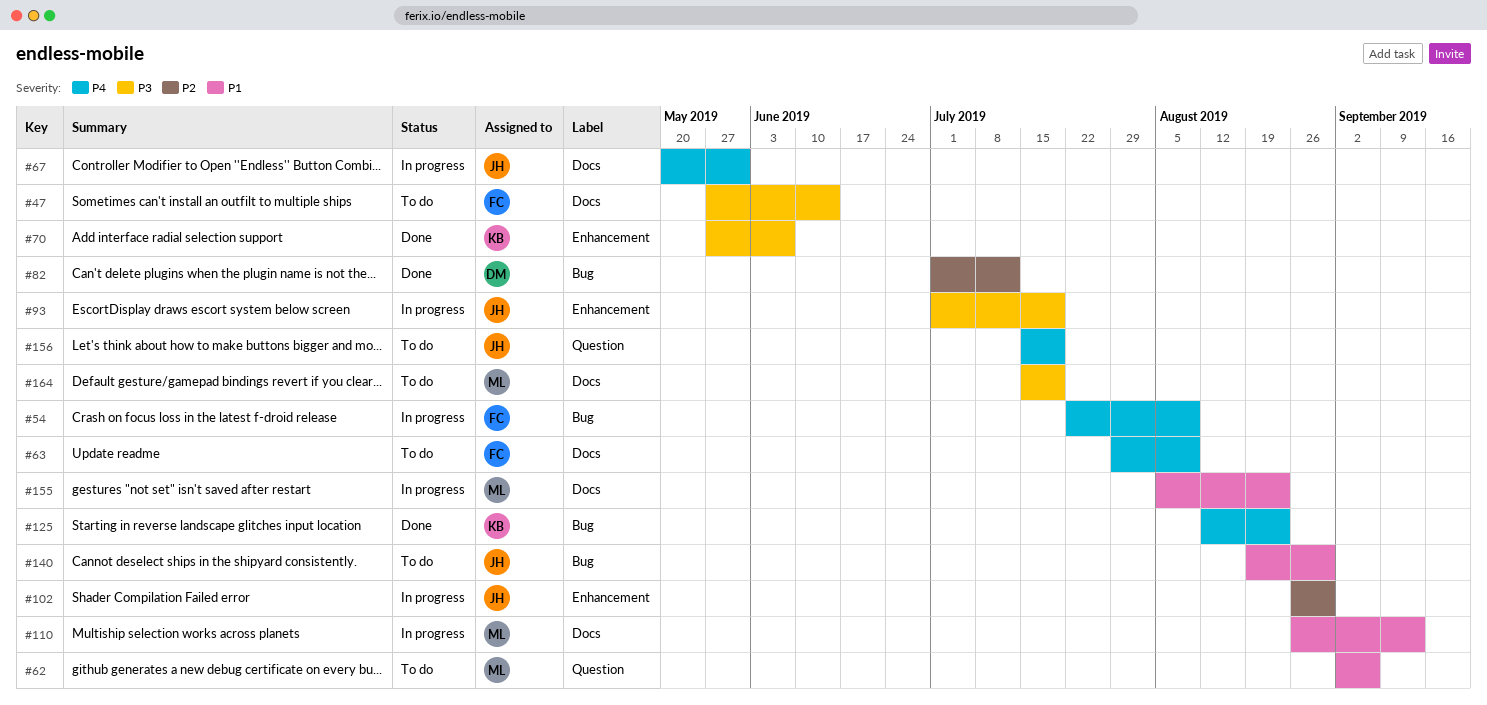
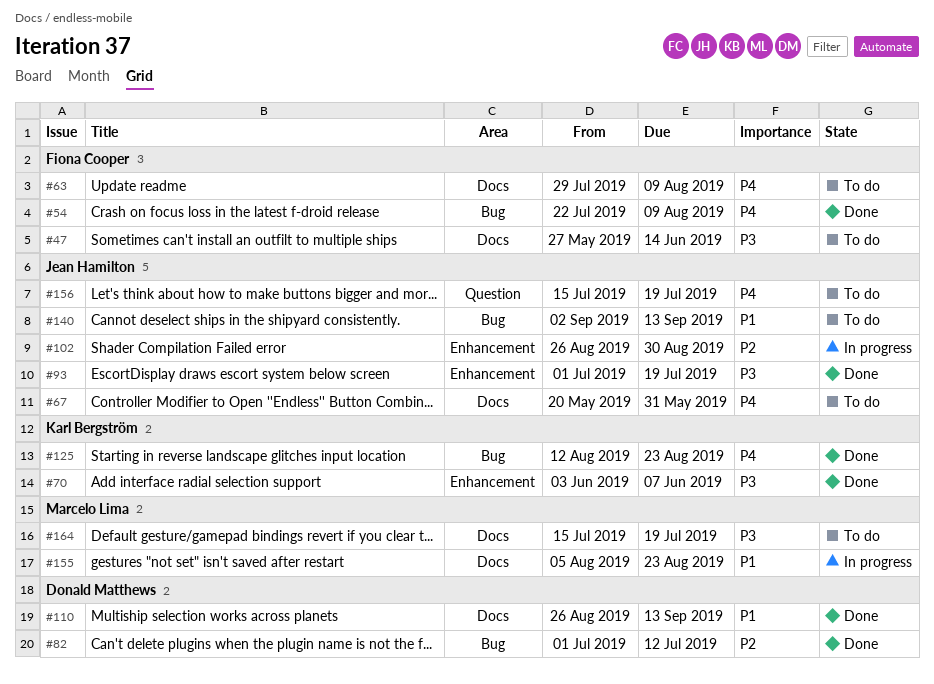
#54, status: In progress -> Done
#62: present -> none
#67, status: In progress -> To do
#70, start: May 27 -> Jun 3
#93, status: In progress -> Done
#110, status: In progress -> Done
#110, owner: Marcelo Lima -> Donald Matthews
#140, start: Aug 19 -> Sep 2
#140, due: Aug 30 -> Sep 13

